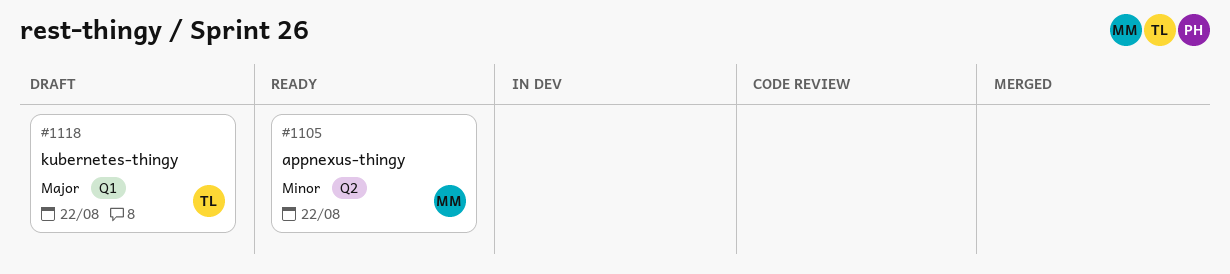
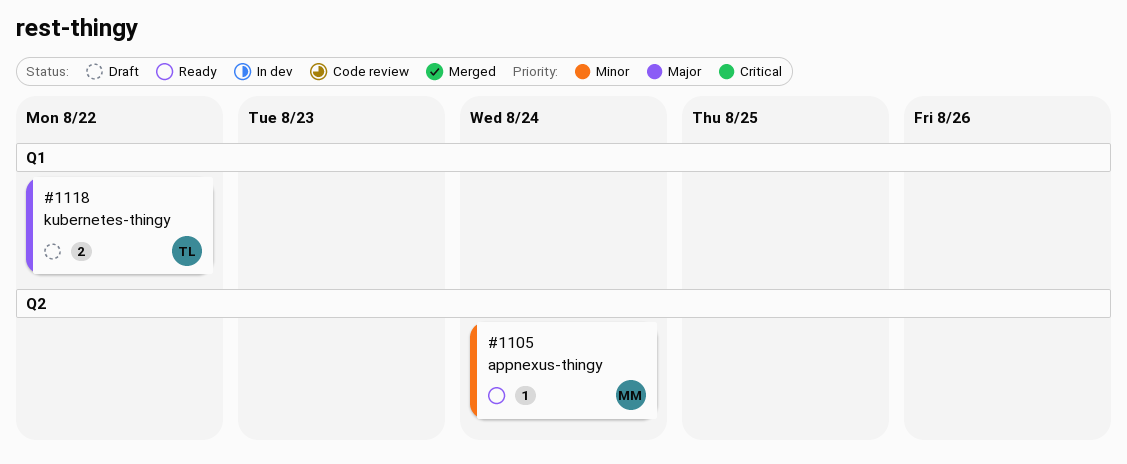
#1105, due: Aug 22 -> Aug 24

